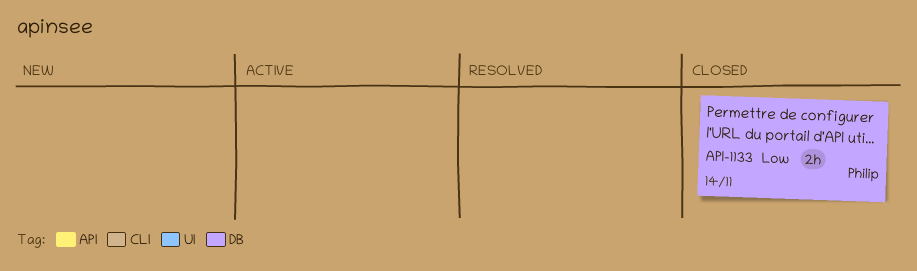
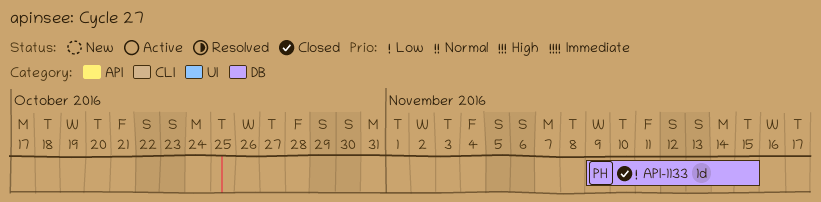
API-1133, estimate: 2h -> 1d
API-1133, due: Nov 14 -> Nov 15

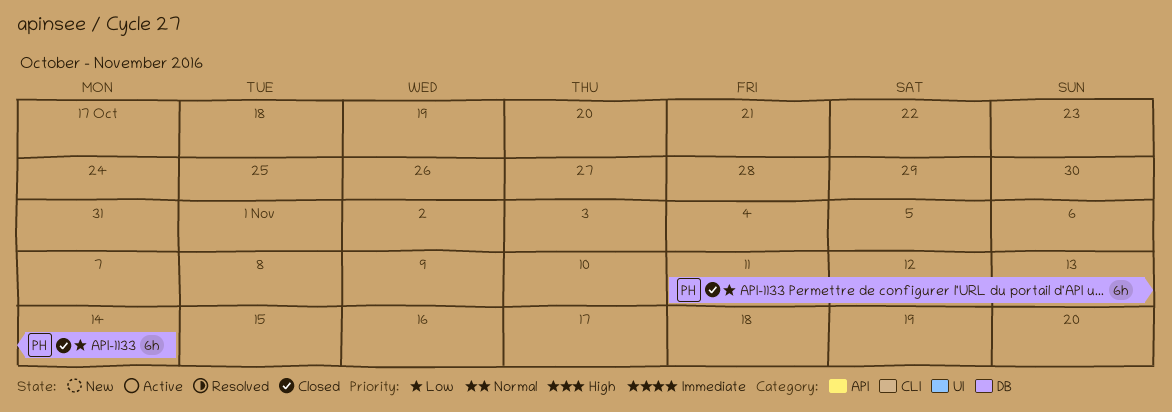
API-1133, estimate: 1d -> 6h
API-1133, start: Nov 9 -> Nov 11
API-1133, due: Nov 15 -> Nov 14

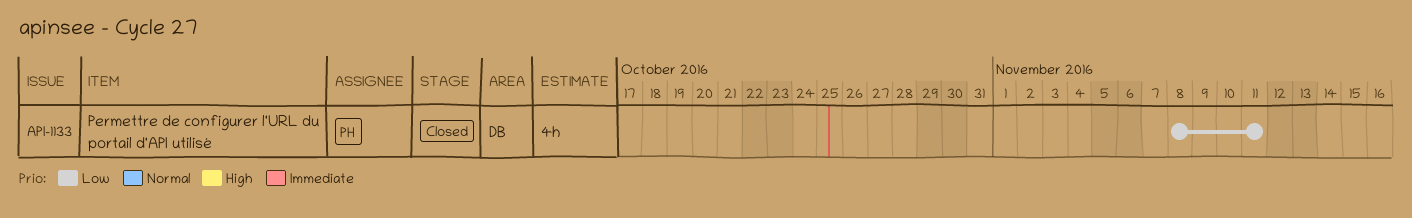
API-1133, estimate: 6h -> 4h
API-1133, start: Nov 11 -> Nov 8
API-1133, due: Nov 14 -> Nov 11

